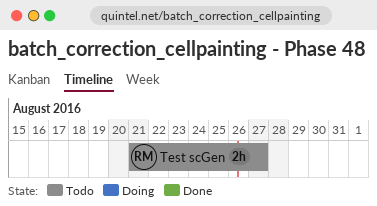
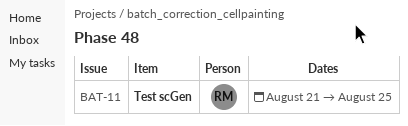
Test scGen, due: Aug 27 -> Aug 25

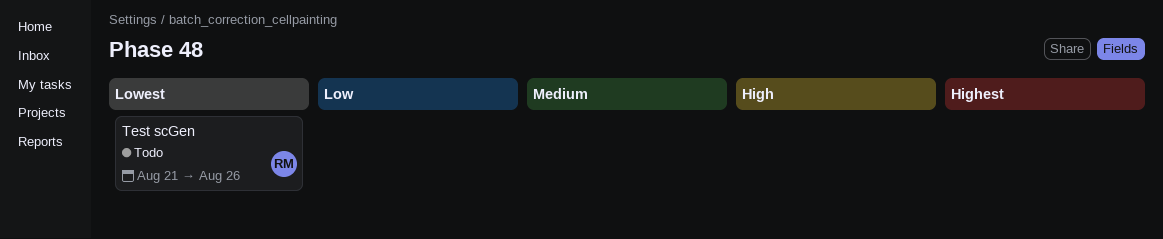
Test scGen, due: Aug 25 -> Aug 26

